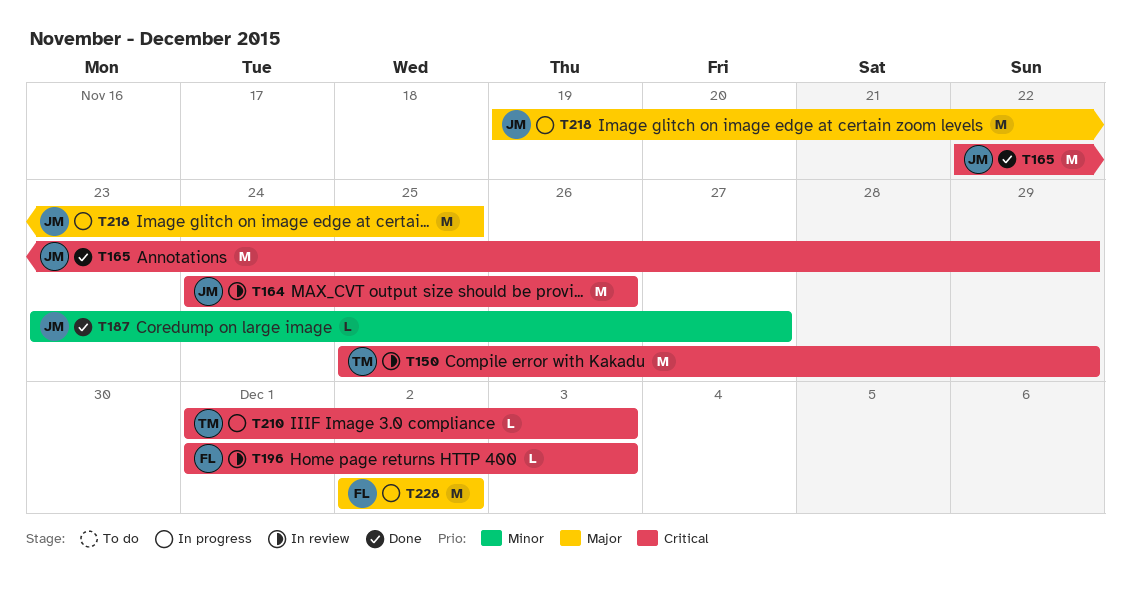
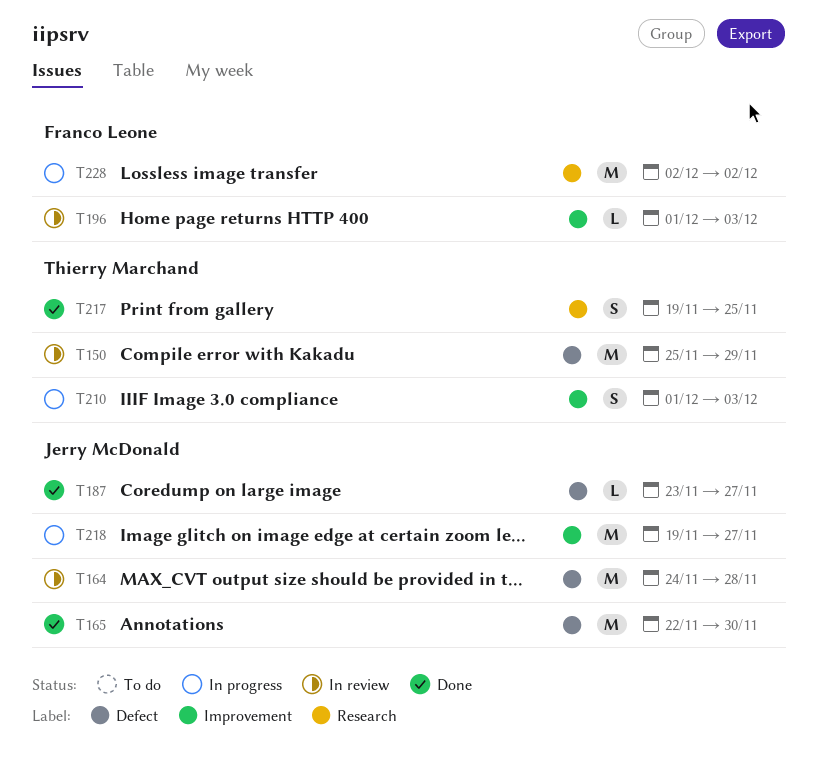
T164, due: Nov 26 -> Nov 28
T165, due: Nov 29 -> Nov 30
T210, estimate: L -> S
T217: none -> present
T218, due: Nov 25 -> Nov 27

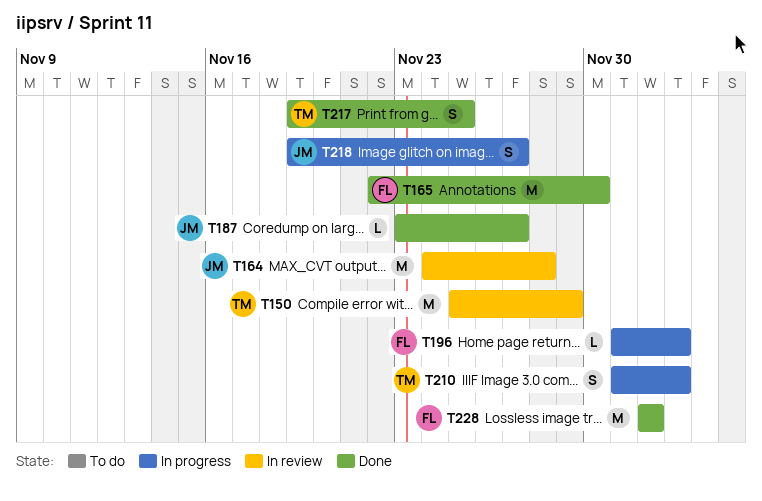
T165, owner: Jerry McDonald -> Franco Leone
T196, status: In review -> In progress
T218, estimate: M -> S
T228, status: In progress -> Done

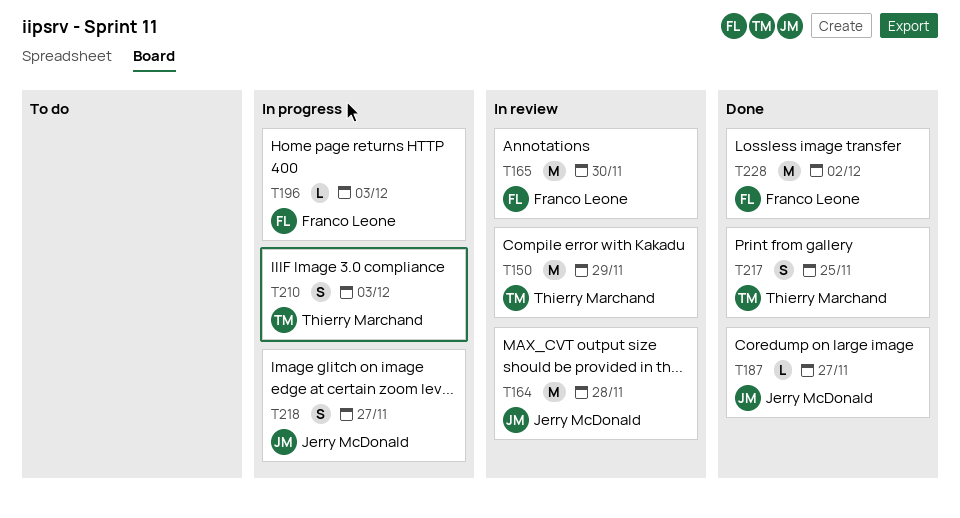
T165, status: Done -> In review

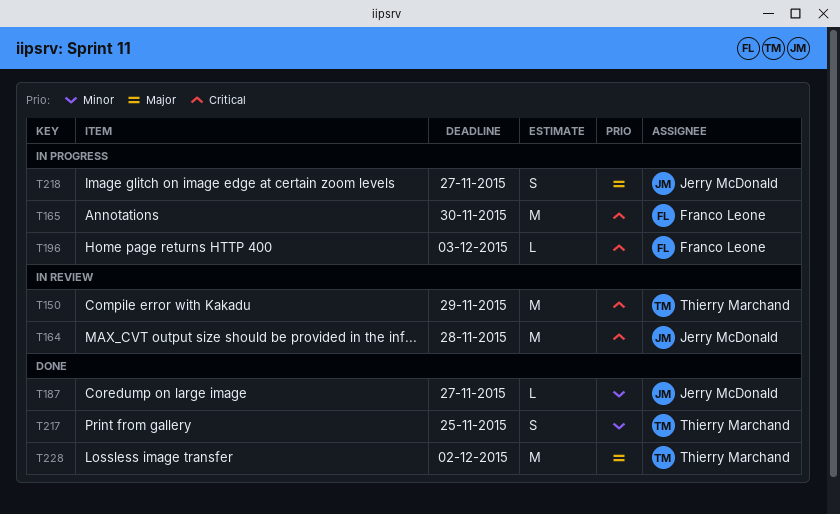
T165, status: In review -> In progress
T210: present -> none
T228, owner: Franco Leone -> Thierry Marchand

